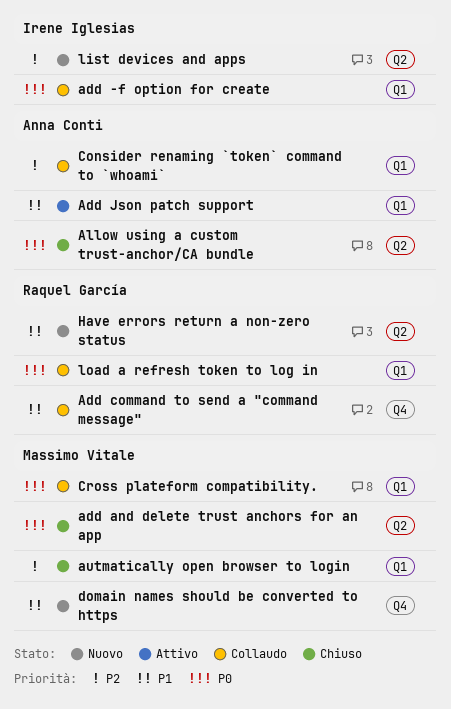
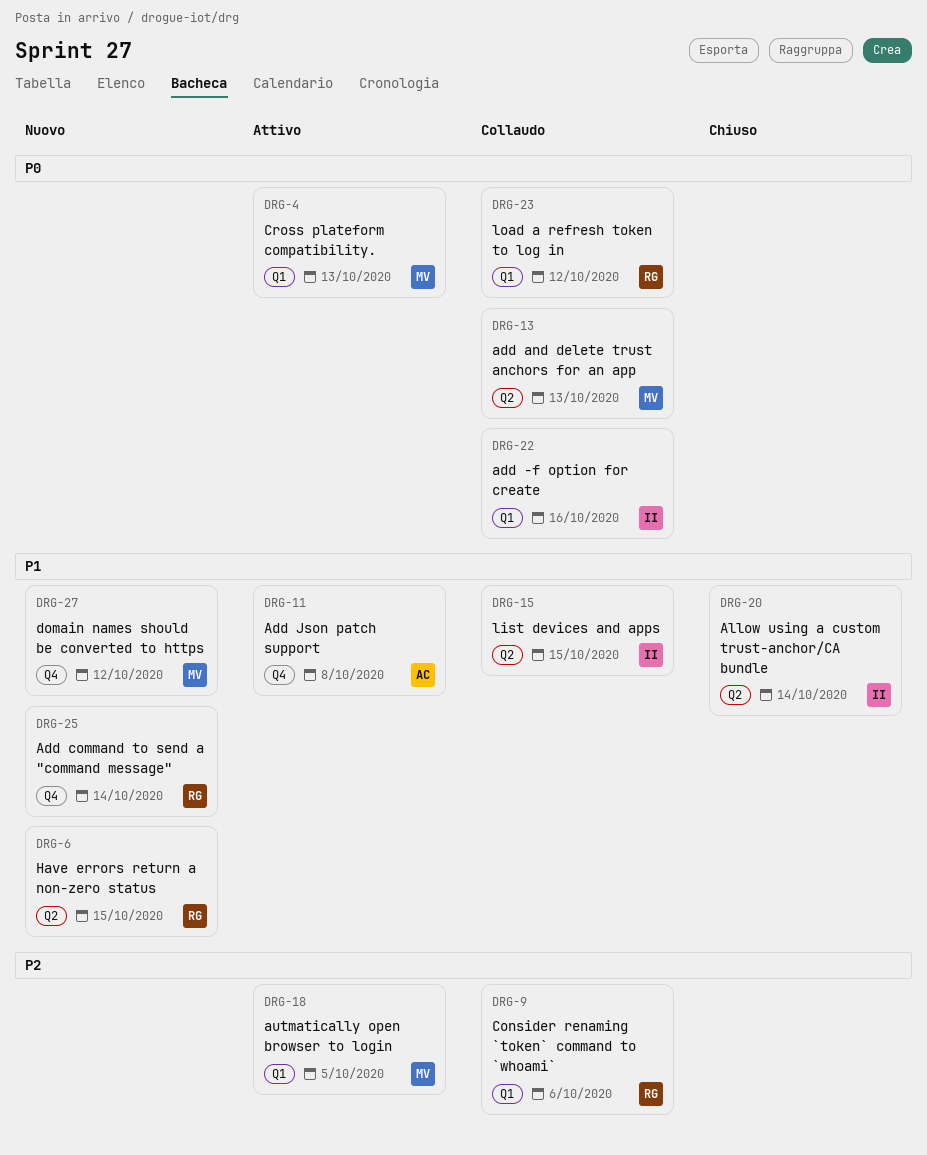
add and delete trust anchors for an app, status: Chiuso -> Collaudo
Add command to send a "command message", status: Collaudo -> Nuovo
Add Json patch support, label: Q1 -> Q4
Allow using a custom trust-anchor/CA bundle, owner: Anna Conti -> Irene Iglesias
Allow using a custom trust-anchor/CA bundle, priority: P0 -> P1
autmatically open browser to login, status: Chiuso -> Attivo
Consider renaming `token` command to `whoami`, owner: Anna Conti -> Raquel García
Cross plateform compatibility., status: Collaudo -> Attivo
list devices and apps, status: Nuovo -> Collaudo
list devices and apps, priority: P2 -> P1

